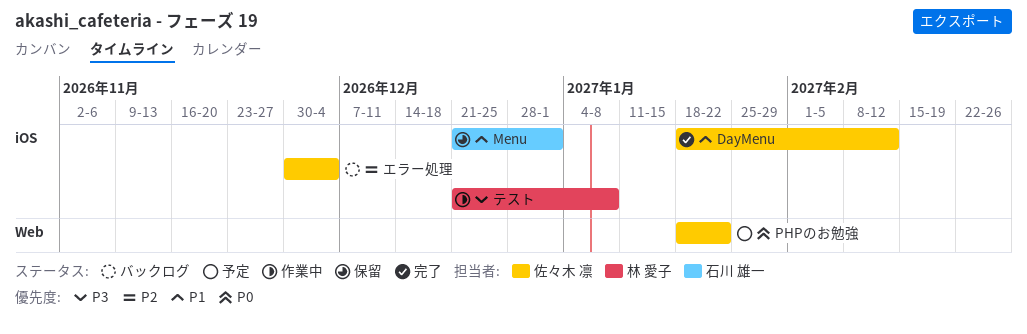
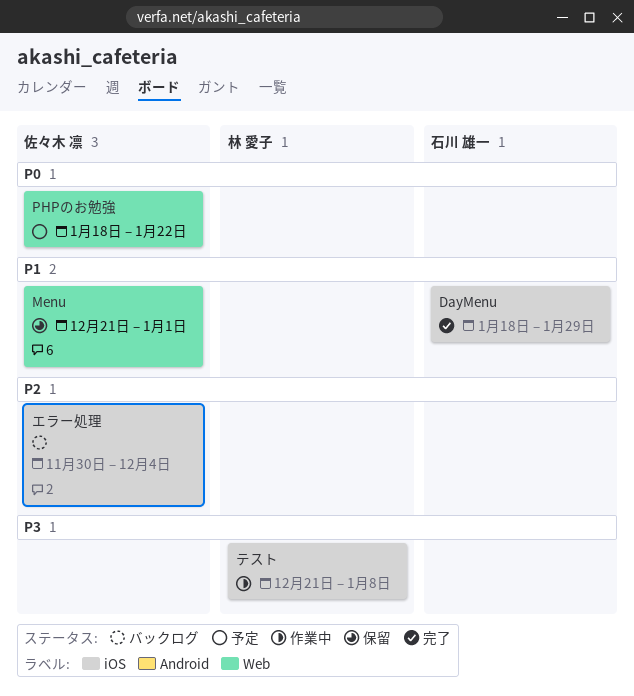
DayMenu, owner: 佐々木 凛 -> 石川 雄一
DayMenu, due: Feb 12 -> Jan 29
Menu, owner: 石川 雄一 -> 佐々木 凛
Menu, label: iOS -> Web

